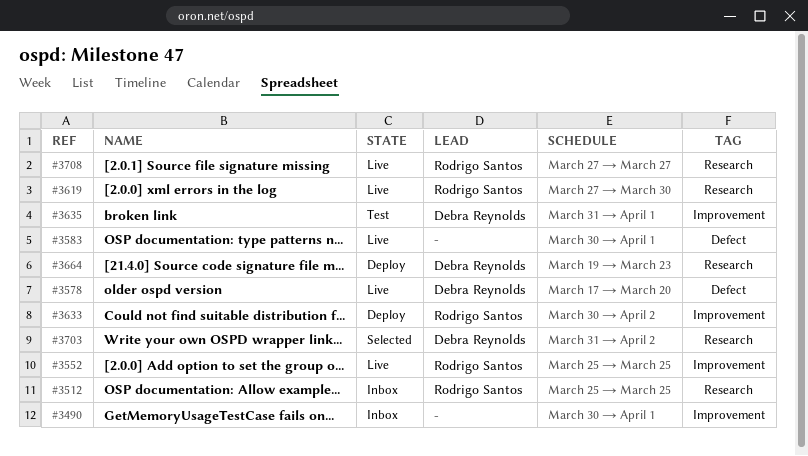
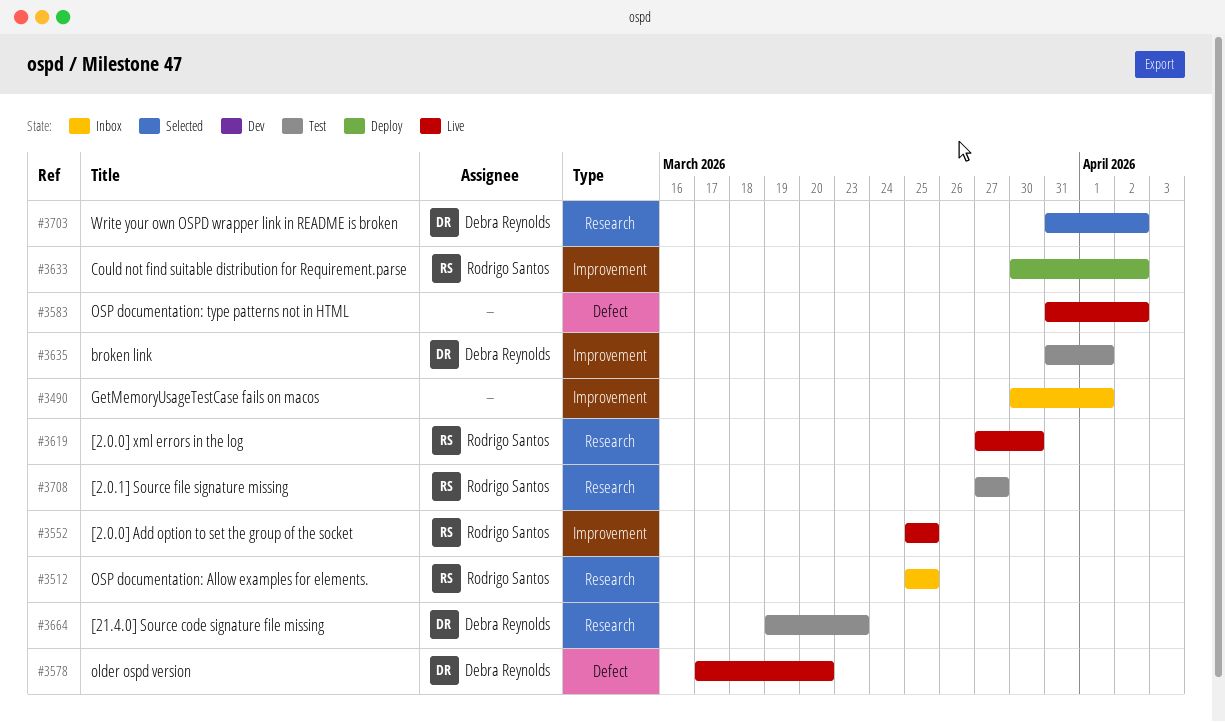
#3583, start: Mar 30 -> Mar 31
#3583, due: Apr 1 -> Apr 2
#3664, status: Deploy -> Test
#3708, status: Live -> Test

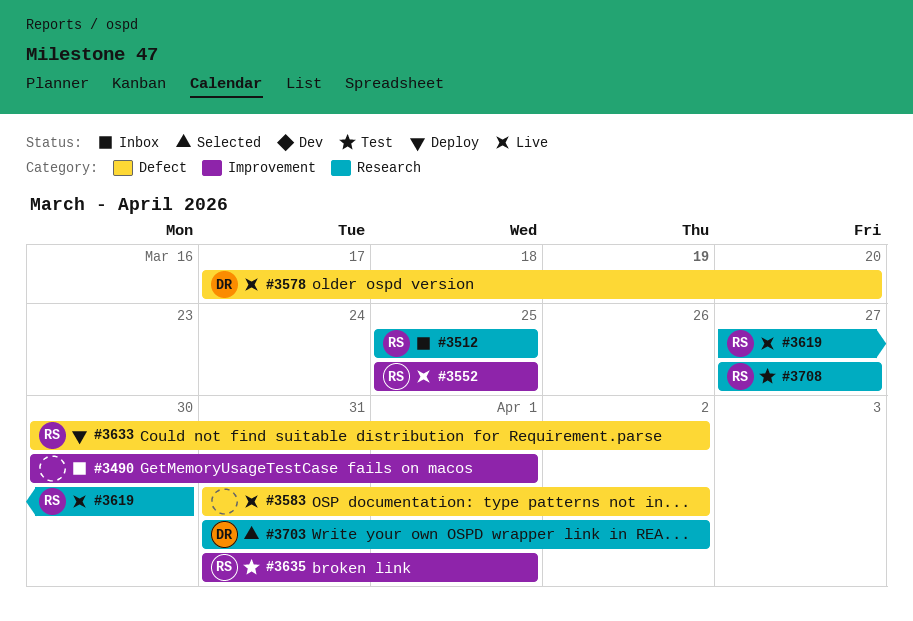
#3633, label: Improvement -> Defect
#3635, owner: Debra Reynolds -> Rodrigo Santos
#3664: present -> none

